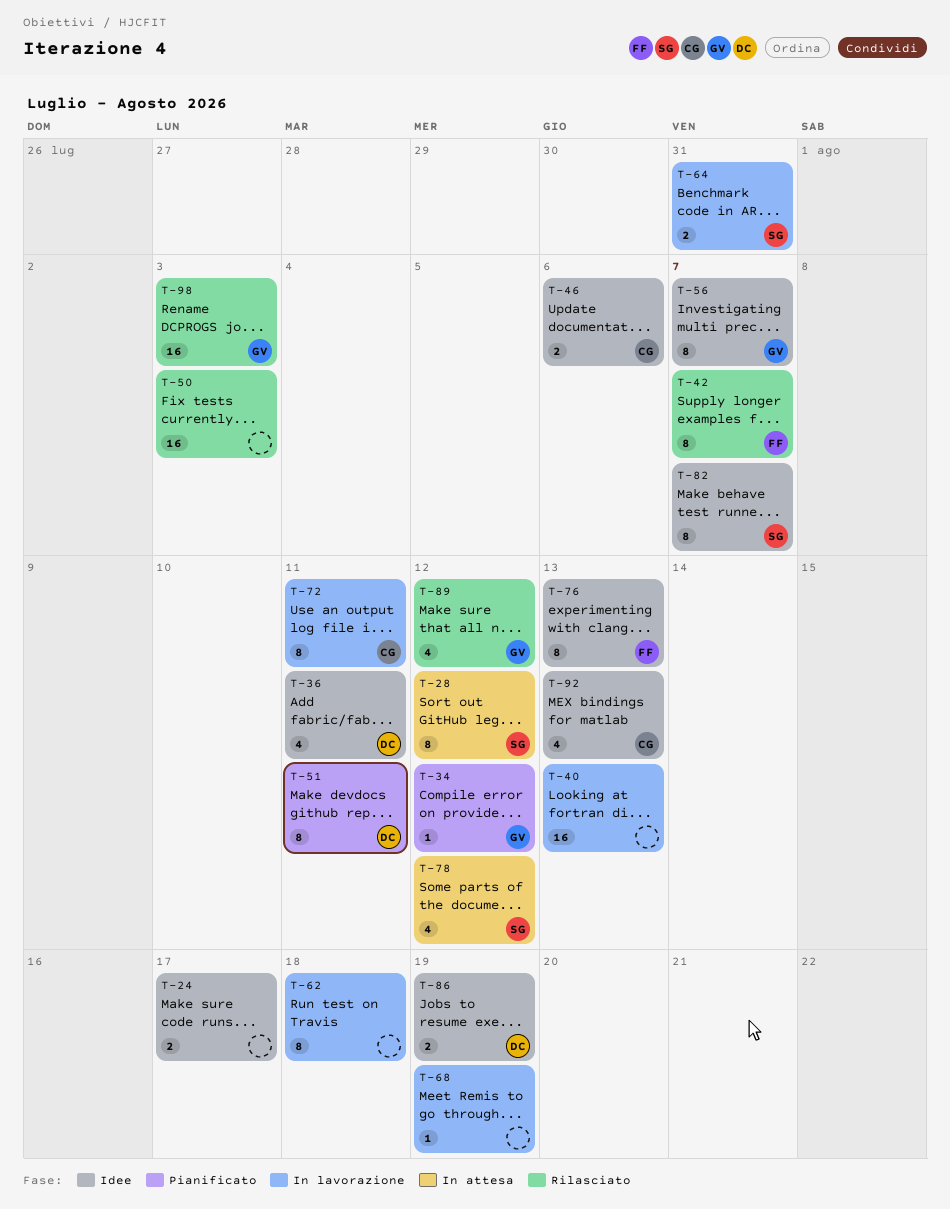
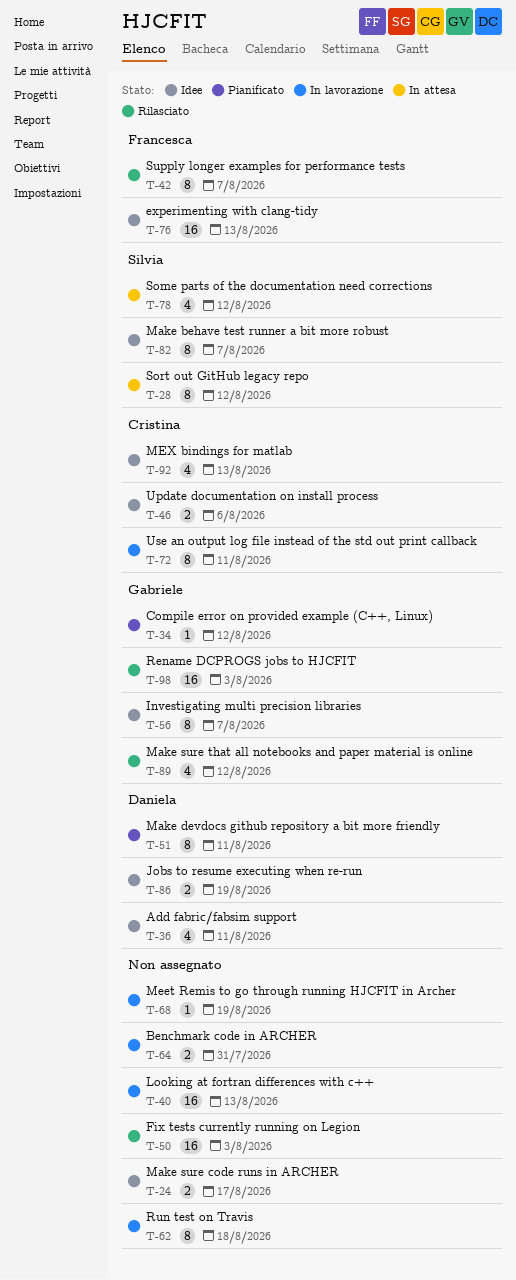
T-64, owner: Silvia -> none
T-76, estimate: 8 -> 16

